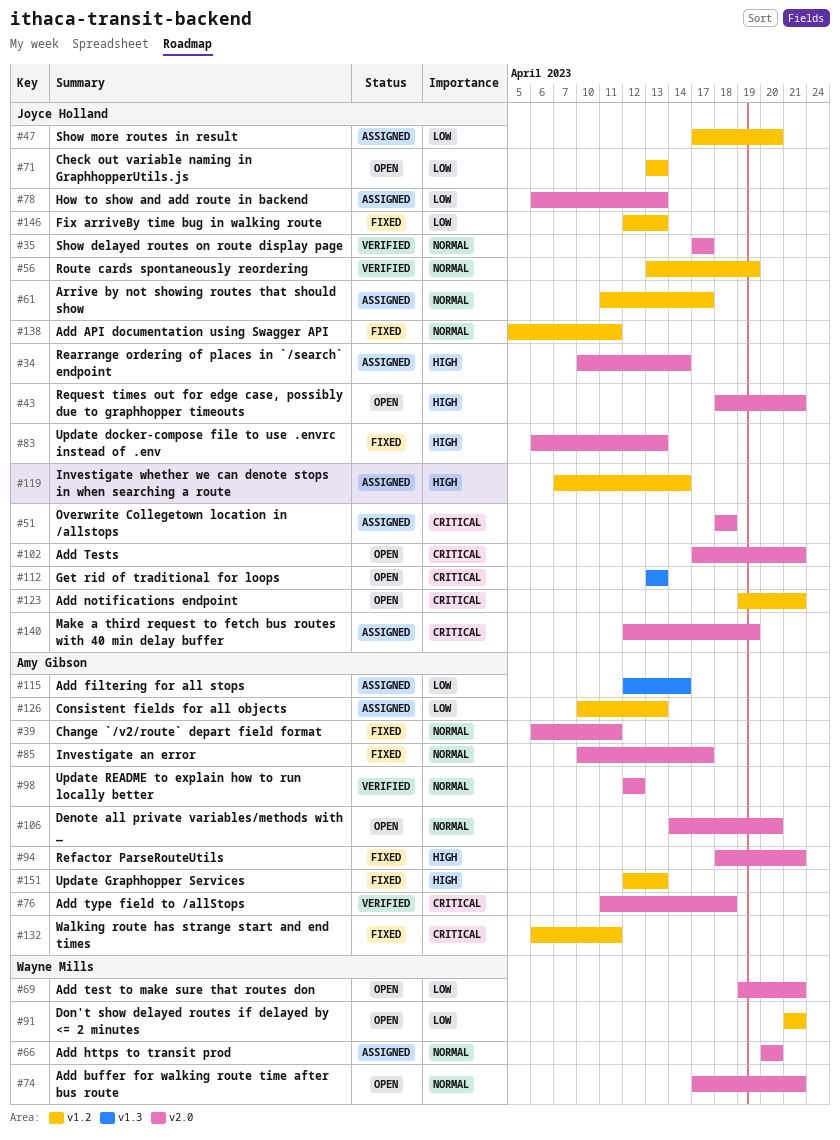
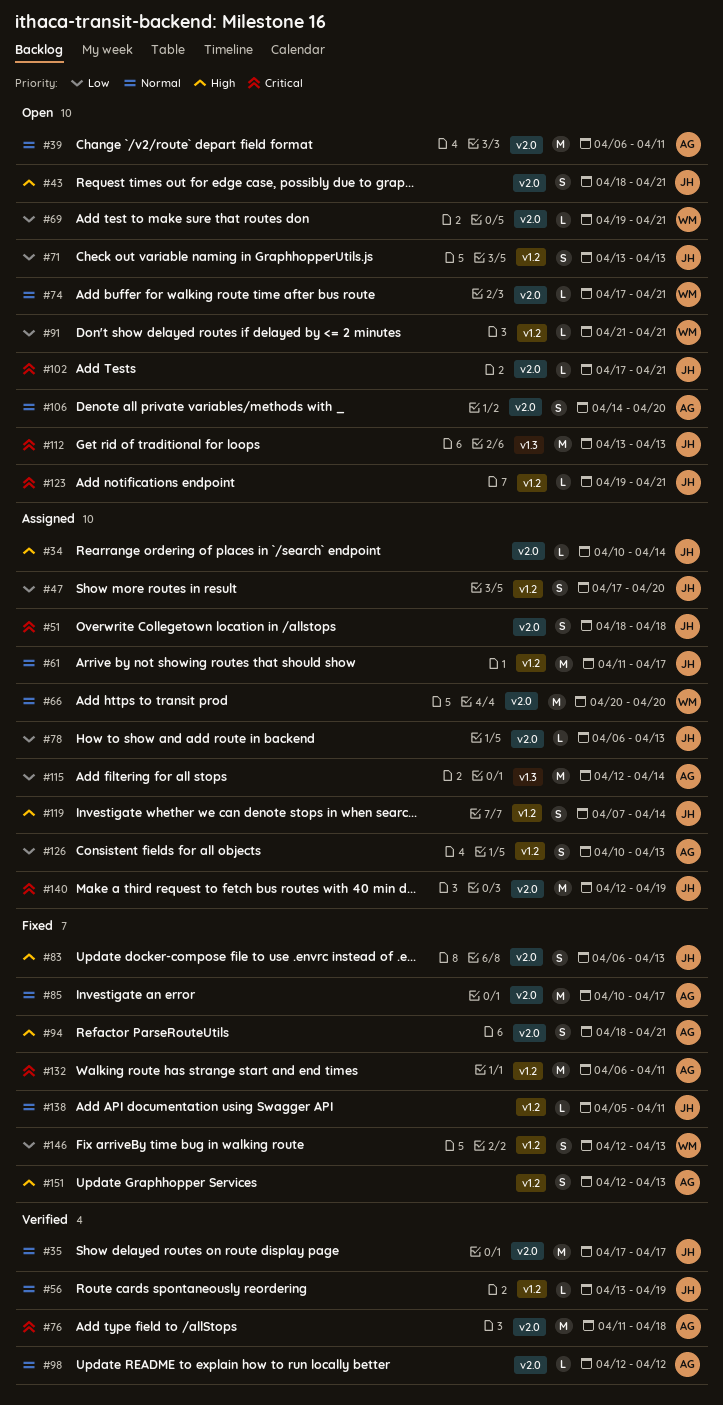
#39, status: Fixed -> Open
#146, owner: Joyce Holland -> Wayne Mills

